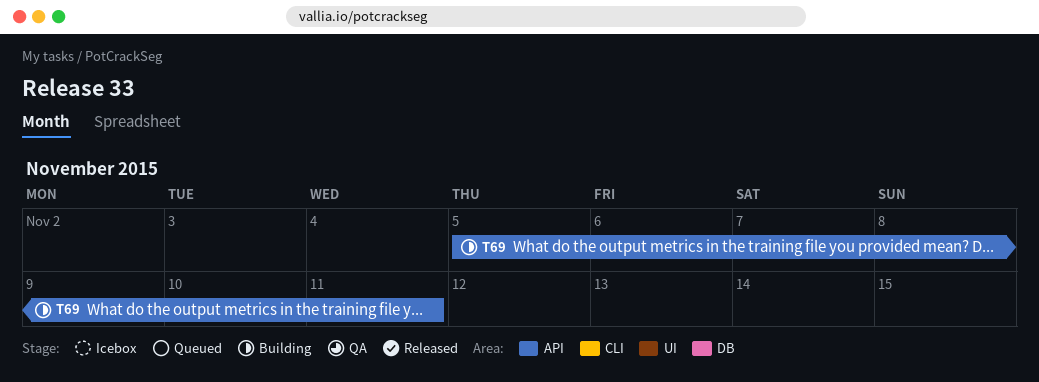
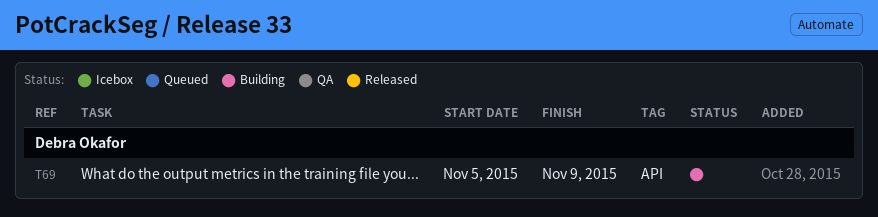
T69, due: Nov 11 -> Nov 9

